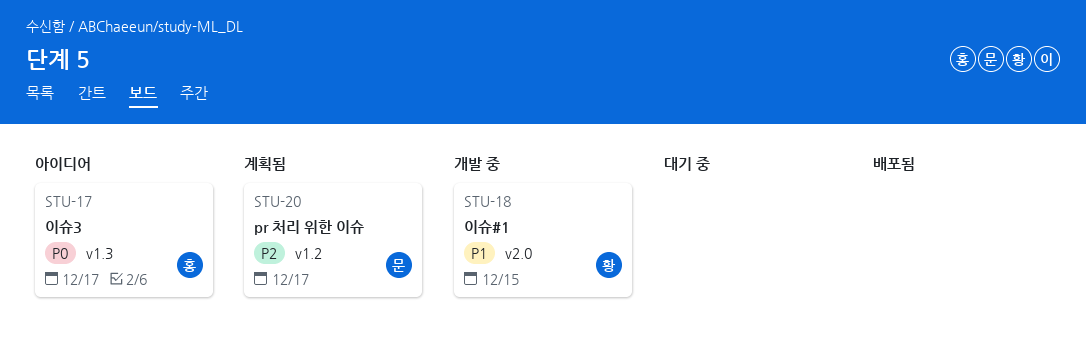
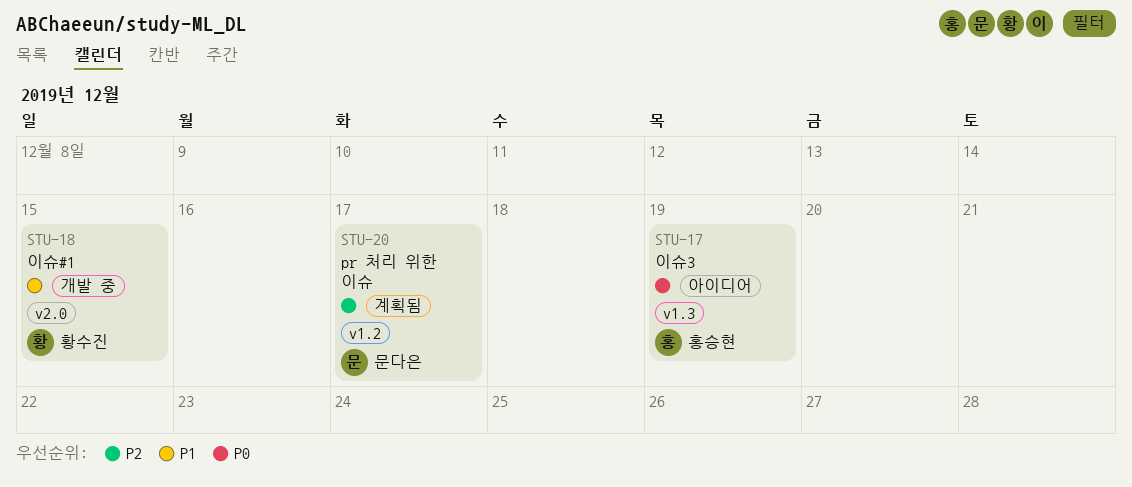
STU-17, due: Dec 17 -> Dec 19

